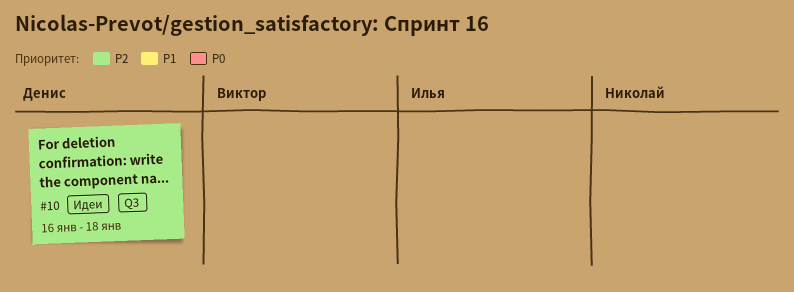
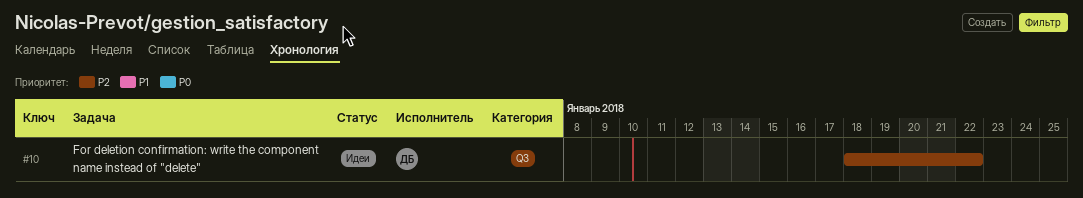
#10, start: Jan 16 -> Jan 18
#10, due: Jan 18 -> Jan 22

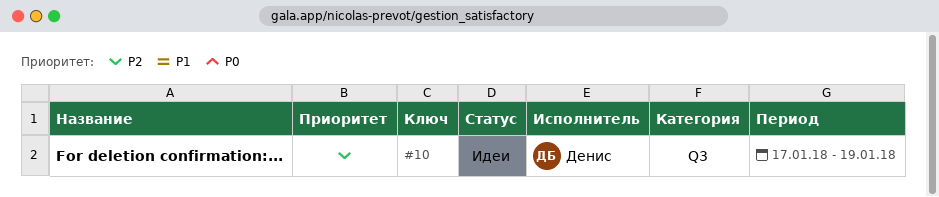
#10, start: Jan 18 -> Jan 17
#10, due: Jan 22 -> Jan 19

